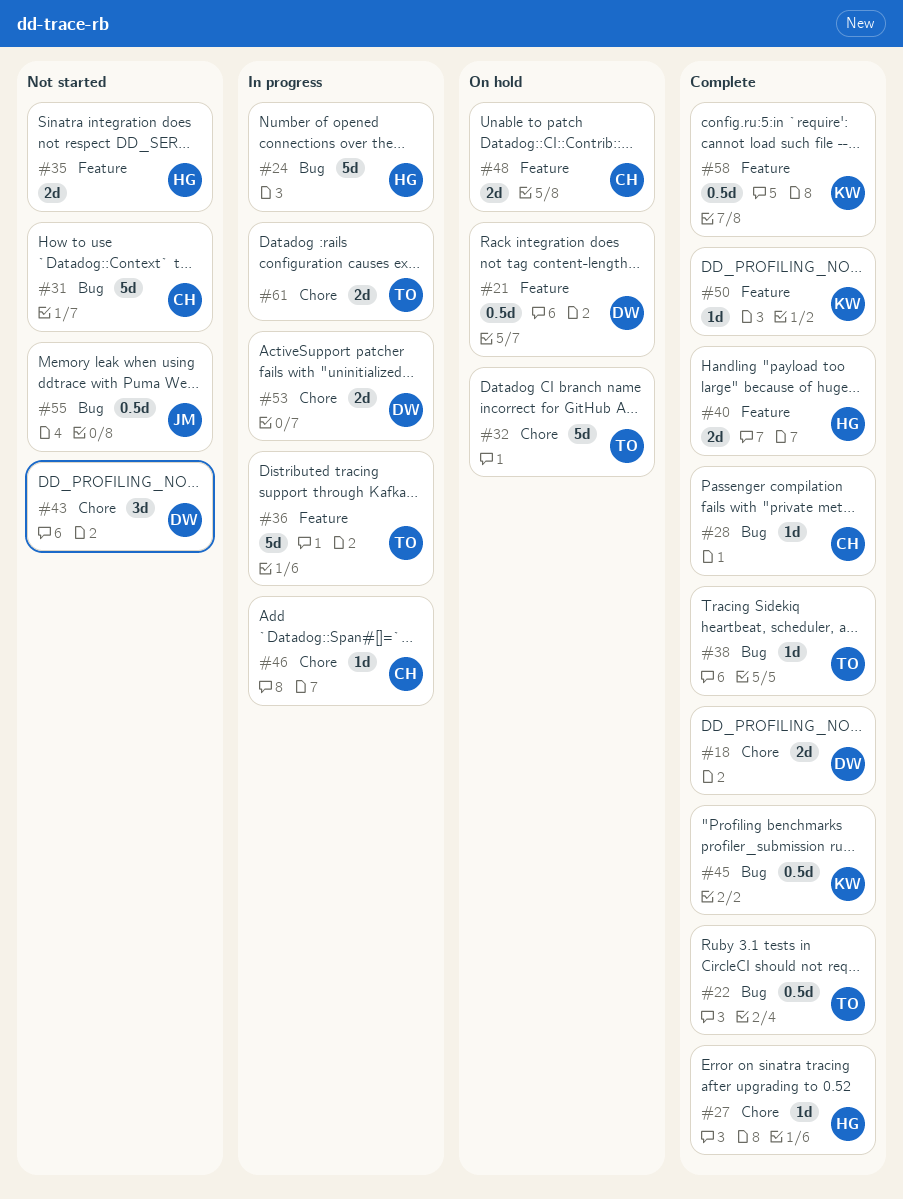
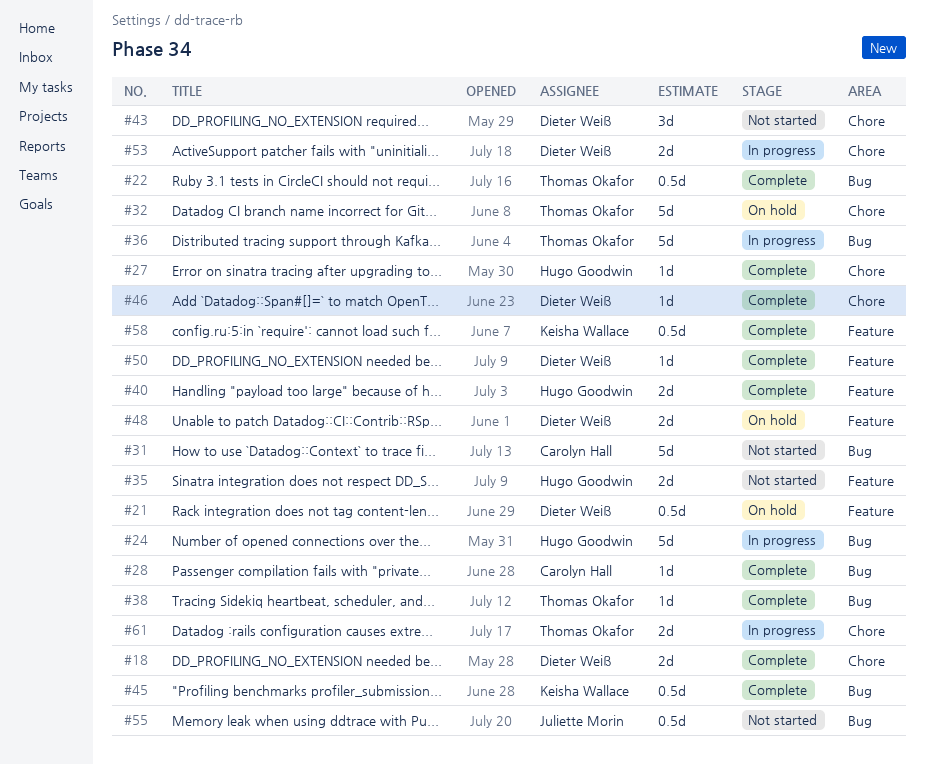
#36, label: Feature -> Bug
#46, status: In progress -> Complete
#46, owner: Carolyn Hall -> Dieter Weiß
#48, owner: Carolyn Hall -> Dieter Weiß
#50, owner: Keisha Wallace -> Dieter Weiß

